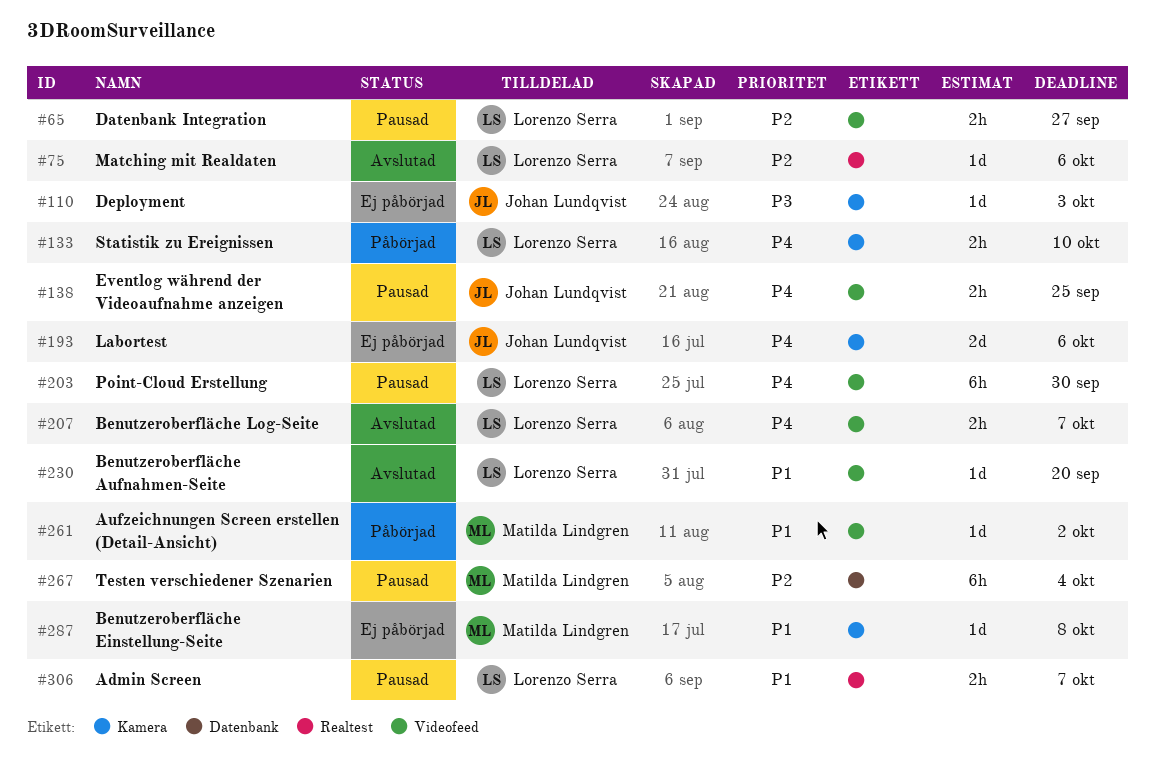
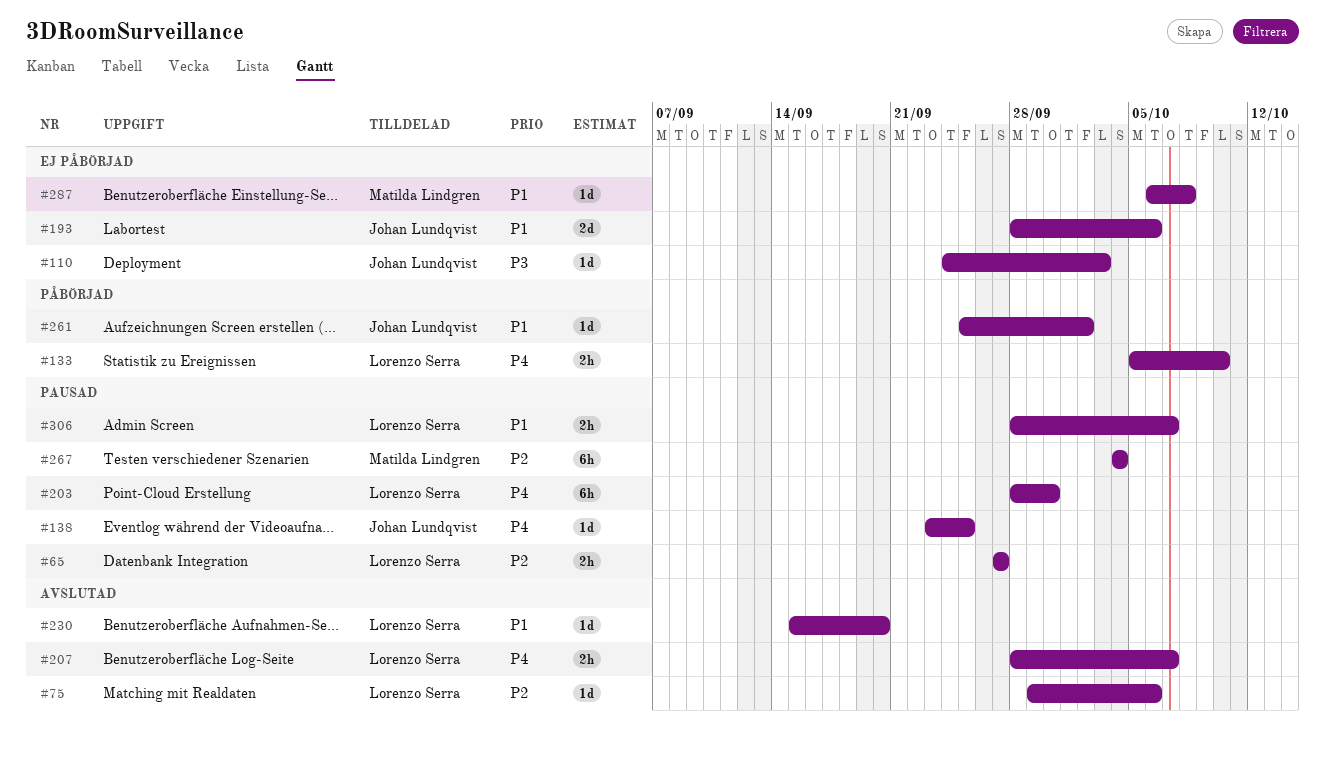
#138, estimate: 2h -> 1d
#193, priority: P4 -> P1
#261, owner: Matilda Lindgren -> Johan Lundqvist

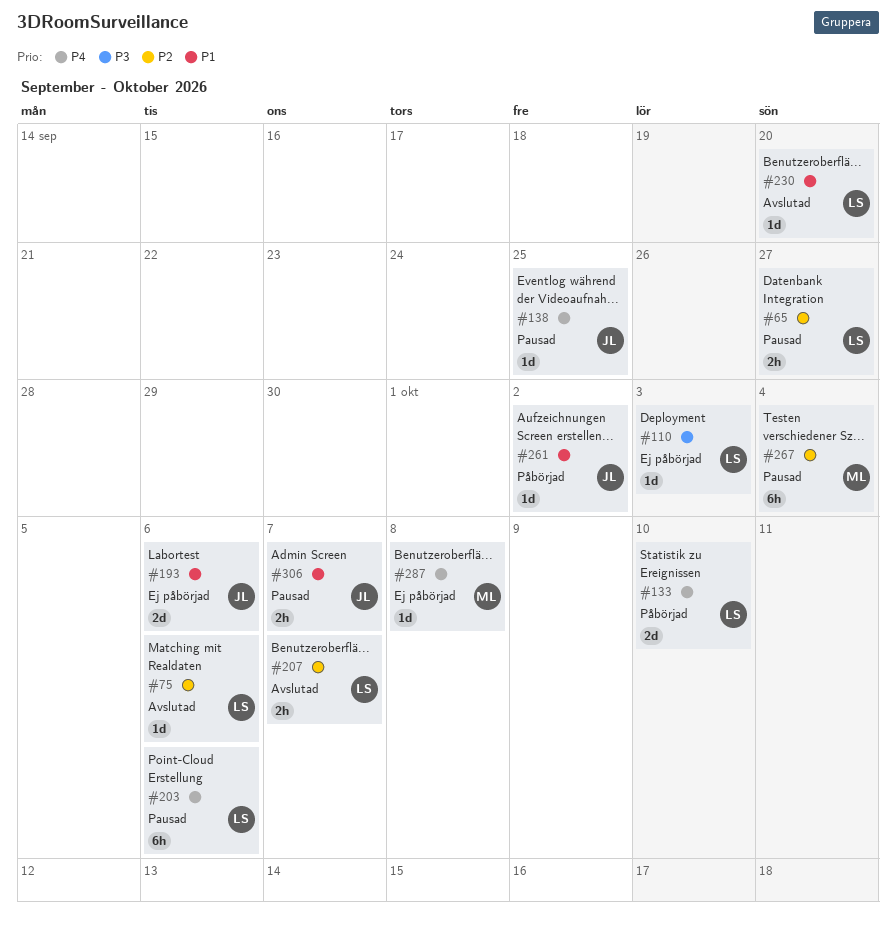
#110, owner: Johan Lundqvist -> Lorenzo Serra
#133, estimate: 2h -> 2d
#203, due: Sep 30 -> Oct 6
#207, priority: P4 -> P2
#287, priority: P1 -> P4
#306, owner: Lorenzo Serra -> Johan Lundqvist

